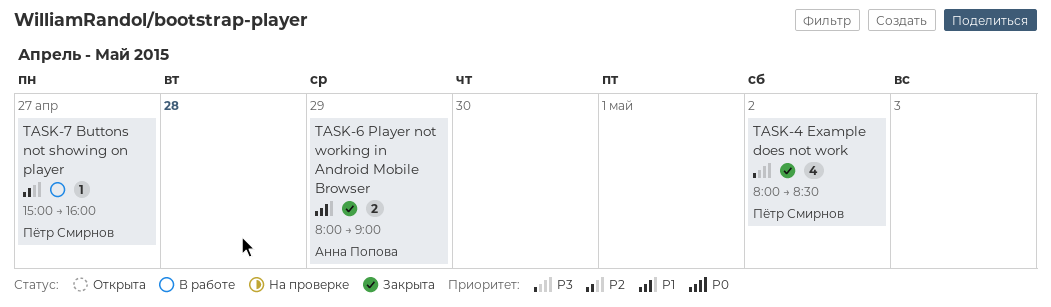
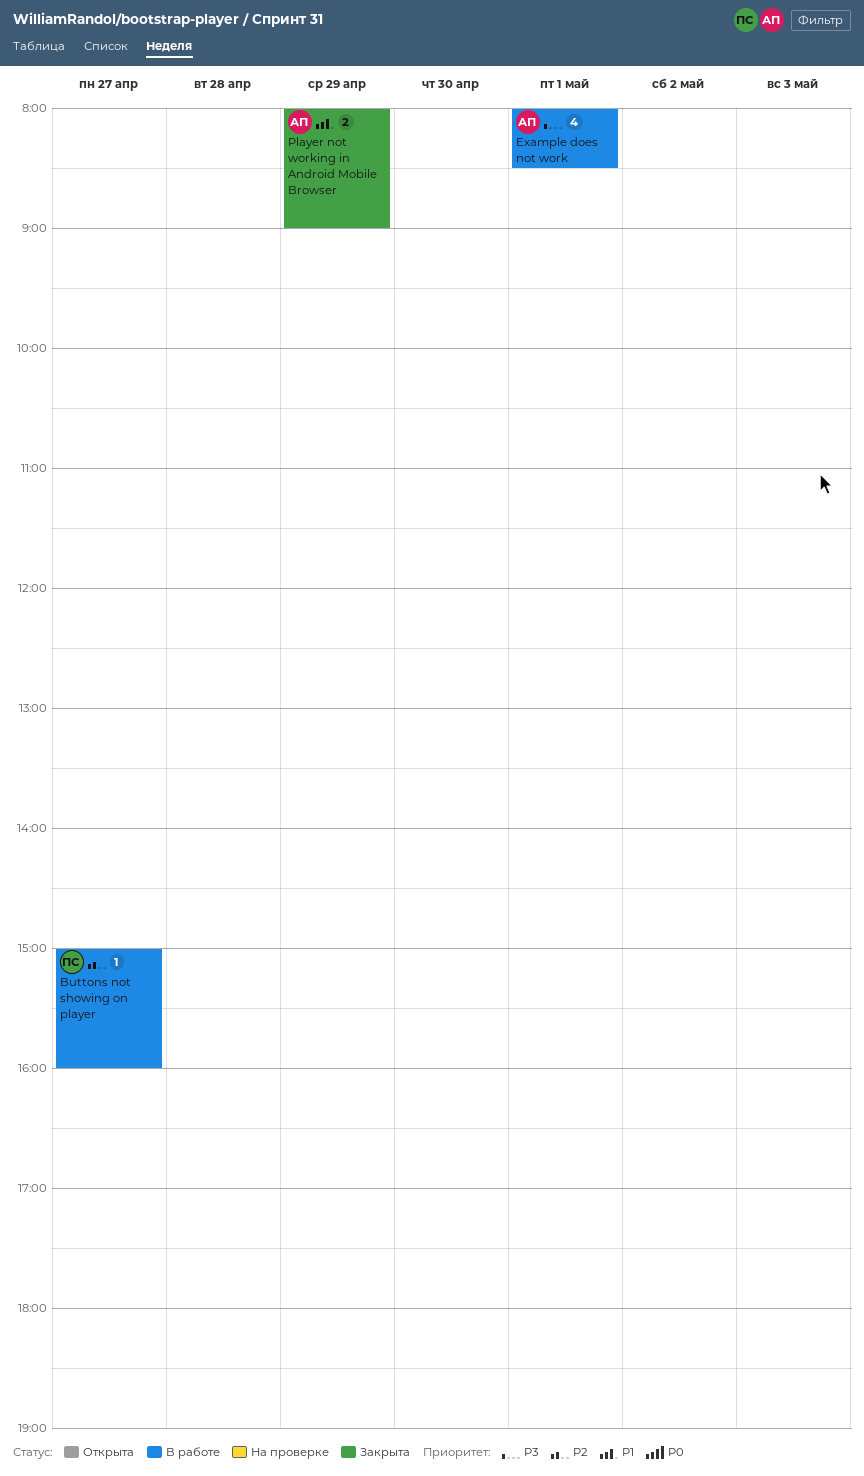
Example does not work, status: Закрыта -> В работе
Example does not work, owner: Пётр Смирнов -> Анна Попова
Example does not work, day: May 2 -> May 1

